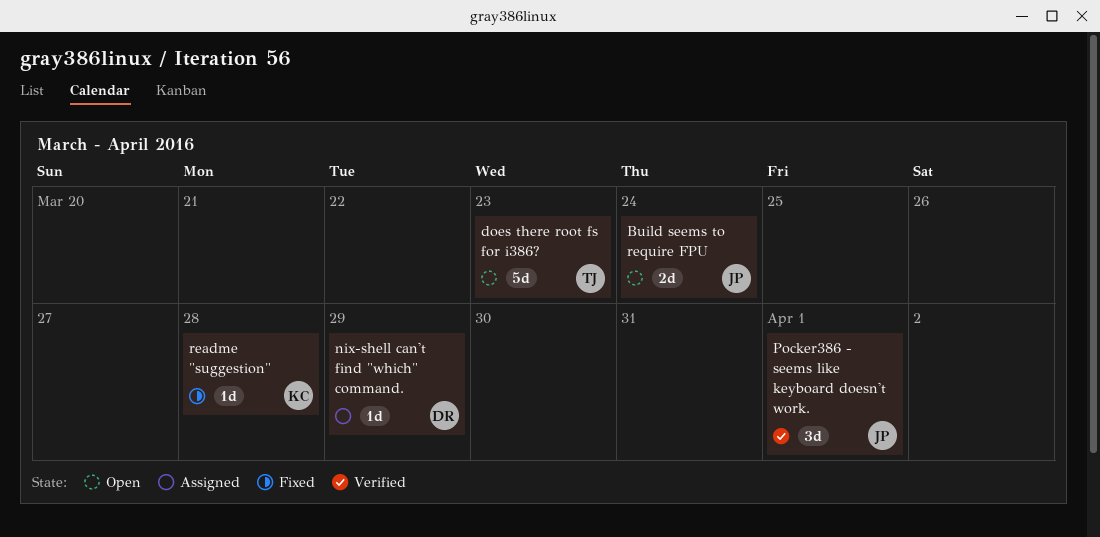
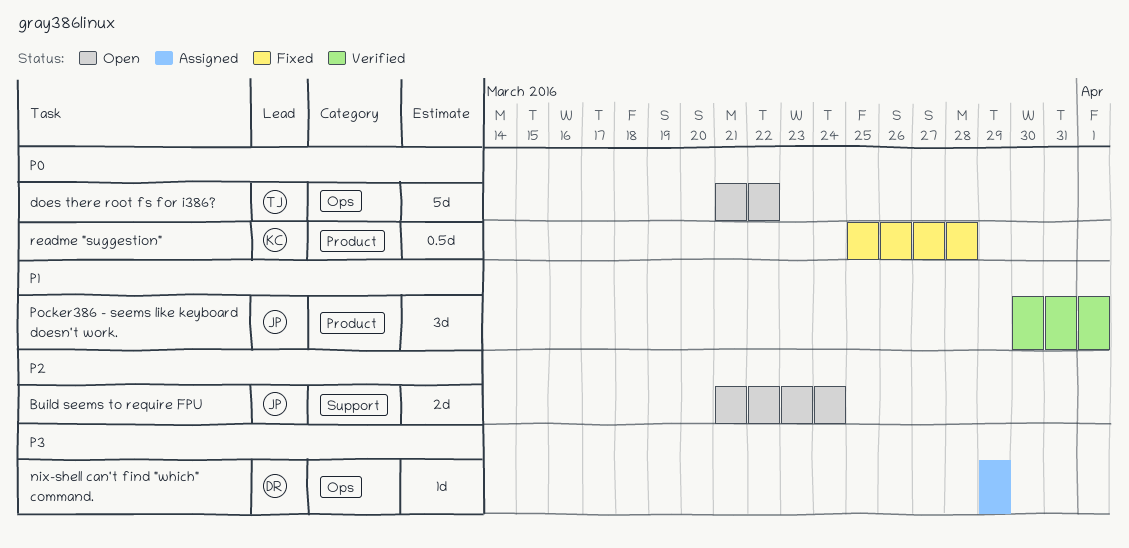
does there root fs for i386?, due: Mar 23 -> Mar 22
readme "suggestion", estimate: 1d -> 0.5d

